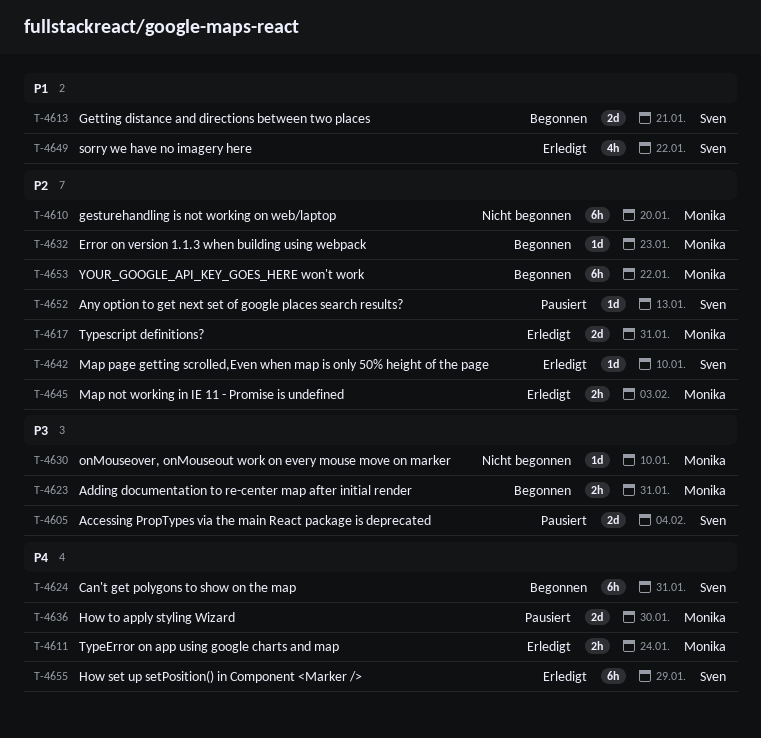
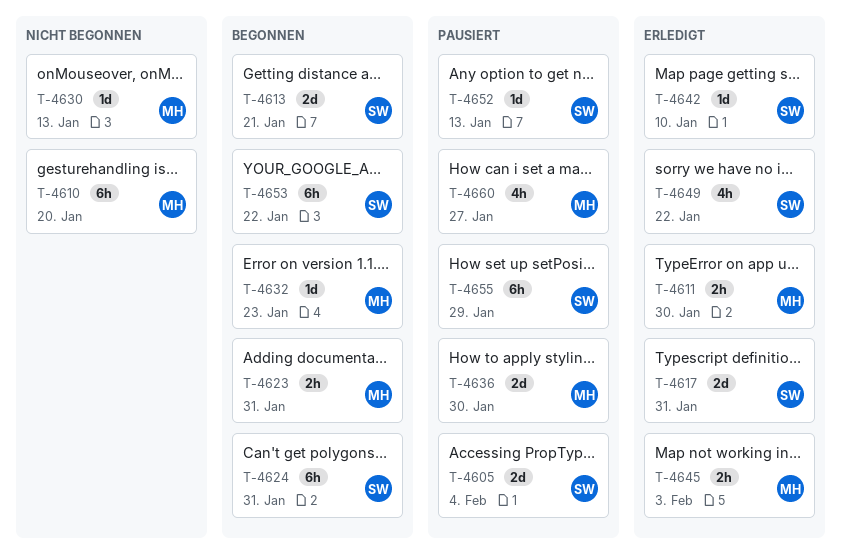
T-4611, due: Jan 24 -> Jan 30
T-4617, owner: Monika -> Sven
T-4630, due: Jan 10 -> Jan 13
T-4653, owner: Monika -> Sven
T-4655, status: Erledigt -> Pausiert
T-4660: none -> present

